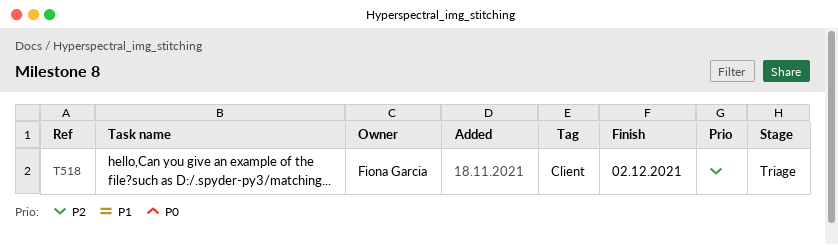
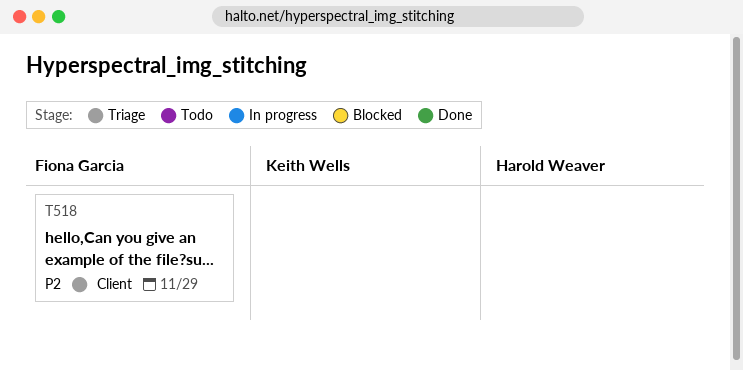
T518, due: Dec 2 -> Nov 29

